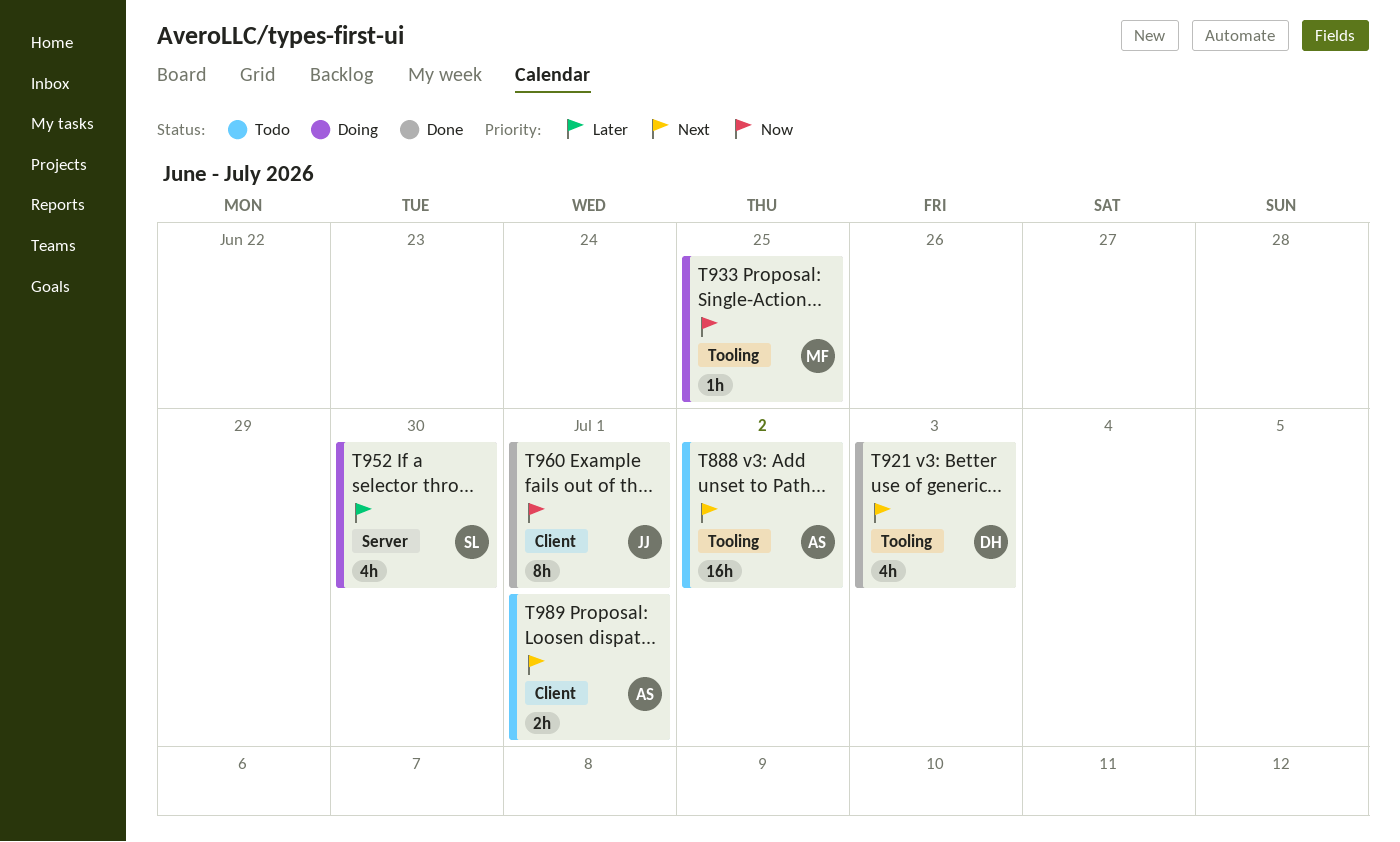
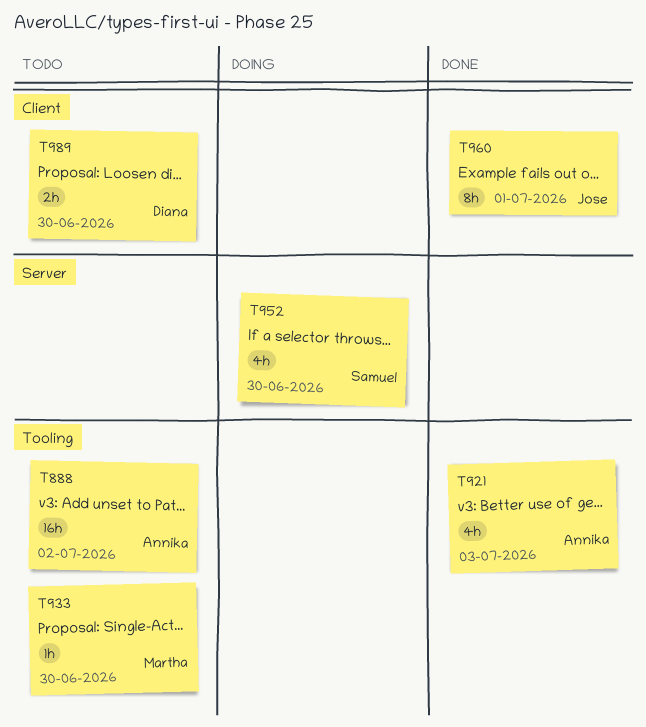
T921, owner: Diana -> Annika
T933, status: Doing -> Todo
T933, due: Jun 25 -> Jun 30
T989, owner: Annika -> Diana
T989, due: Jul 1 -> Jun 30

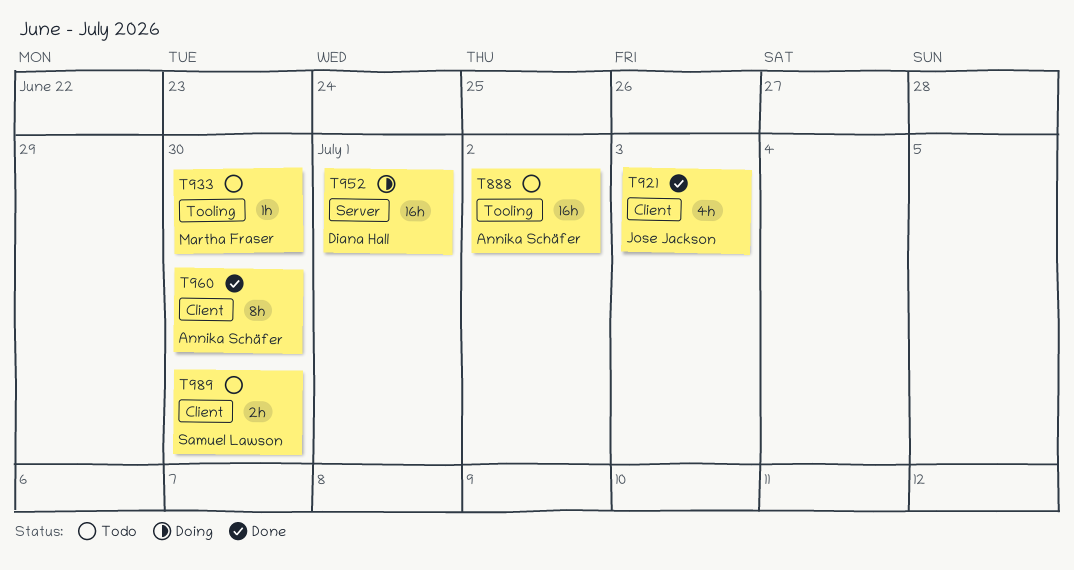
T921, owner: Annika Schäfer -> Jose Jackson
T921, label: Tooling -> Client
T952, owner: Samuel Lawson -> Diana Hall
T952, estimate: 4h -> 16h
T952, due: Jun 30 -> Jul 1
T960, owner: Jose Jackson -> Annika Schäfer
T960, due: Jul 1 -> Jun 30
T989, owner: Diana Hall -> Samuel Lawson

